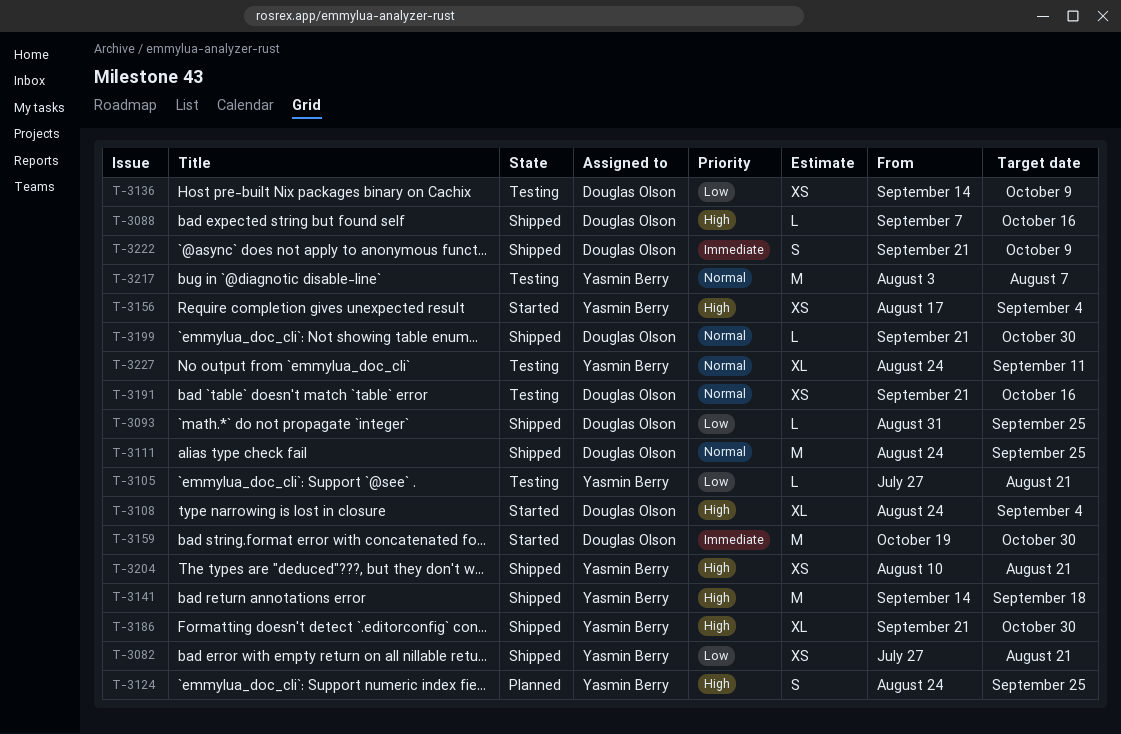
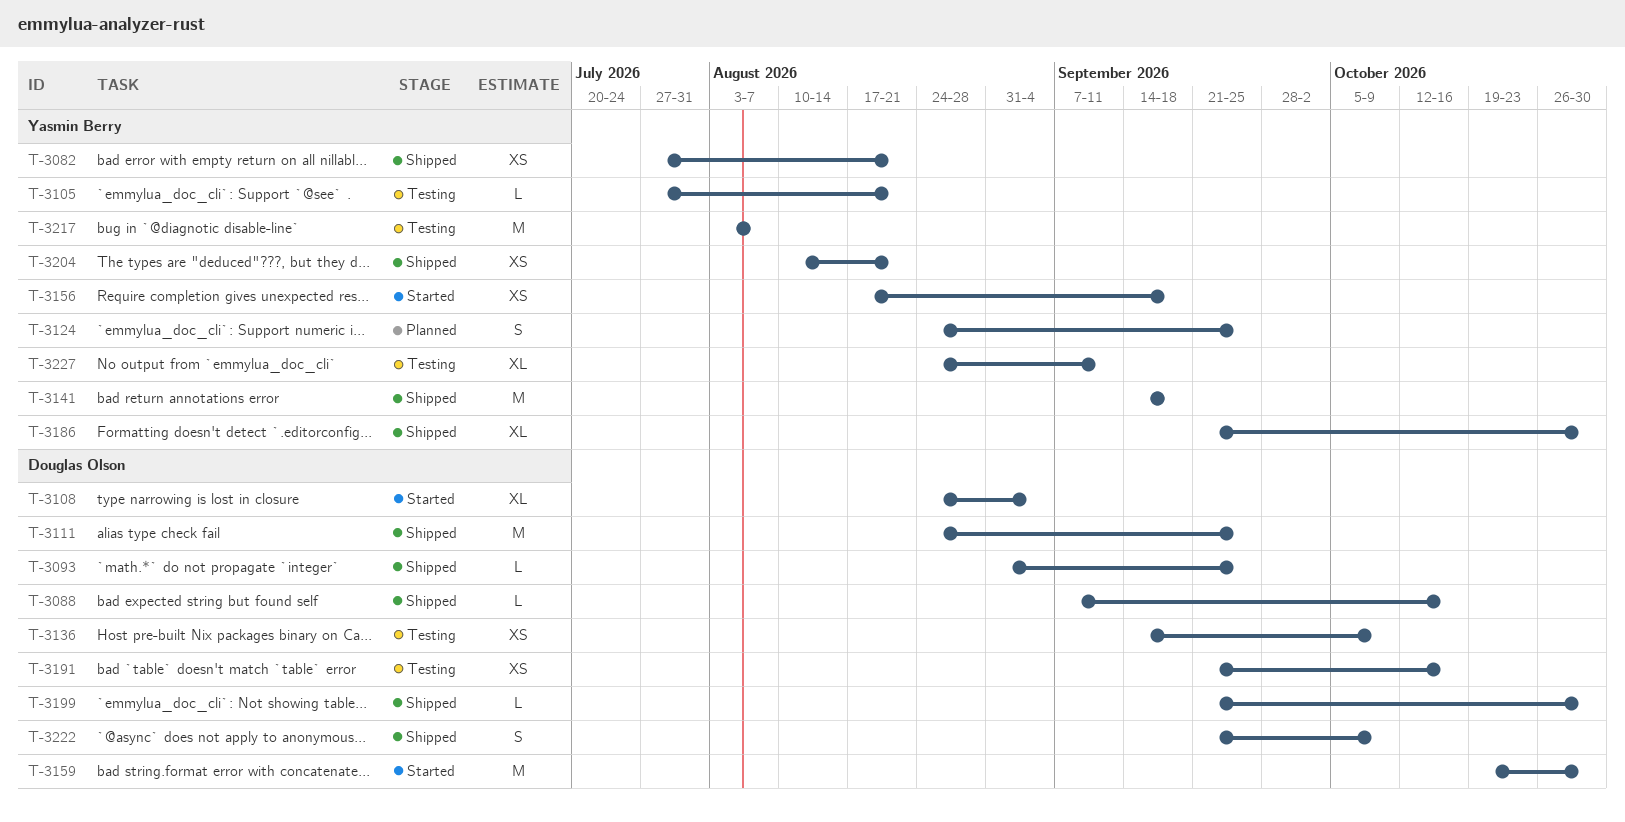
T-3156, due: Sep 4 -> Sep 18

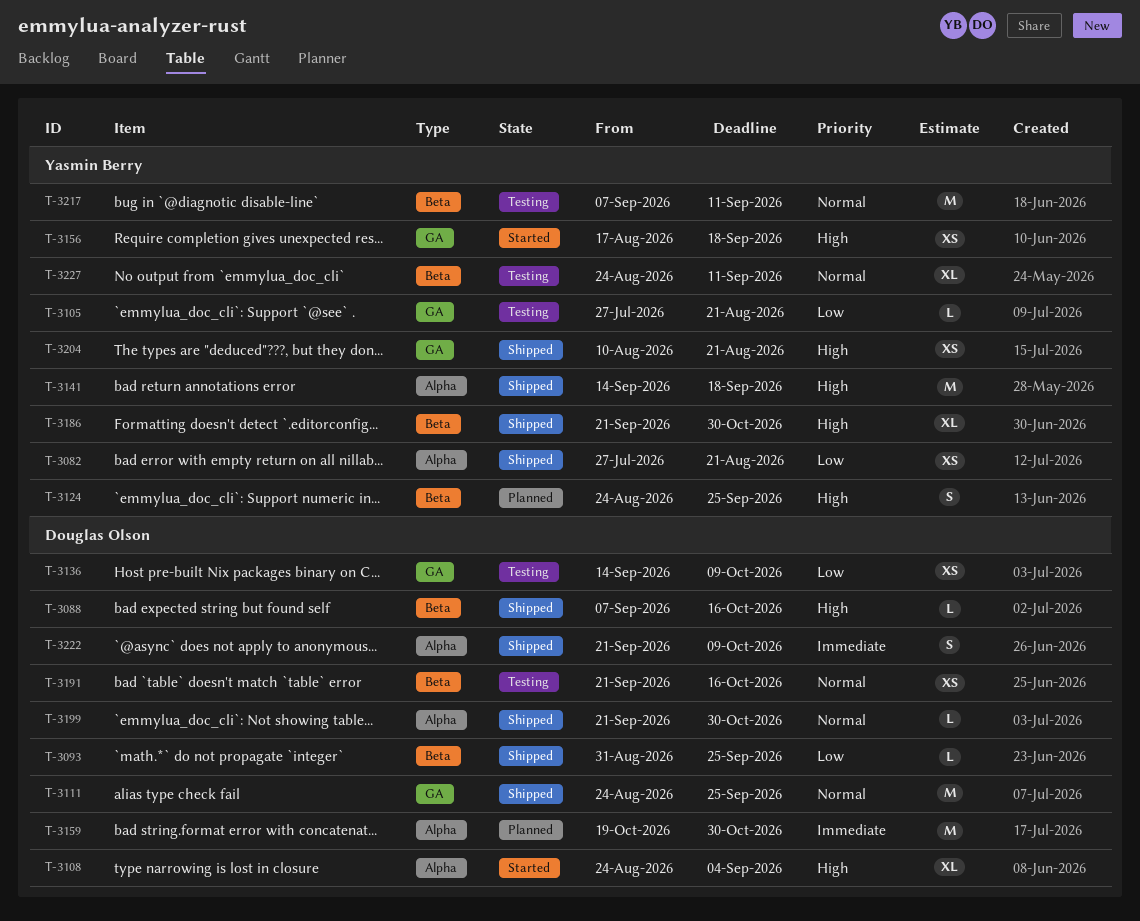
T-3159, status: Started -> Planned
T-3217, start: Aug 3 -> Sep 7
T-3217, due: Aug 7 -> Sep 11

